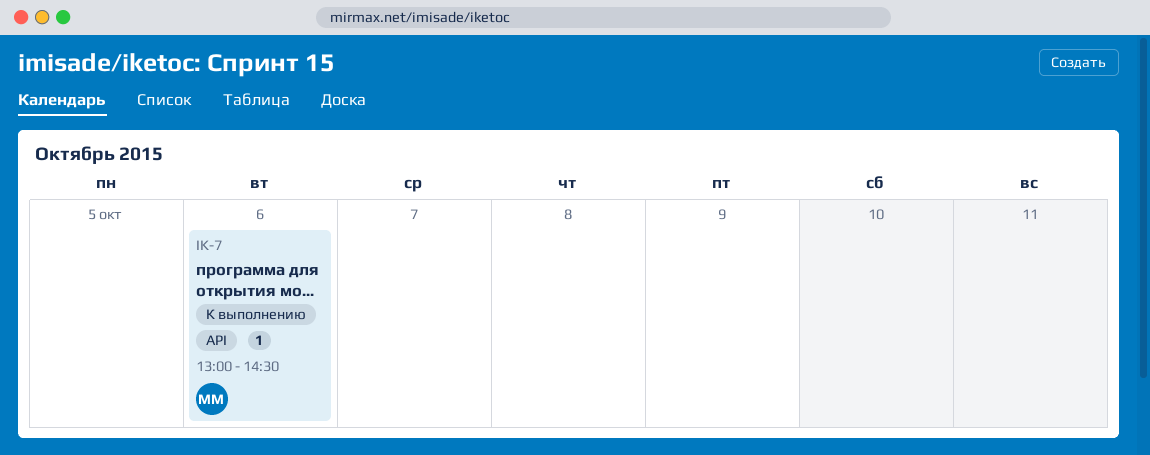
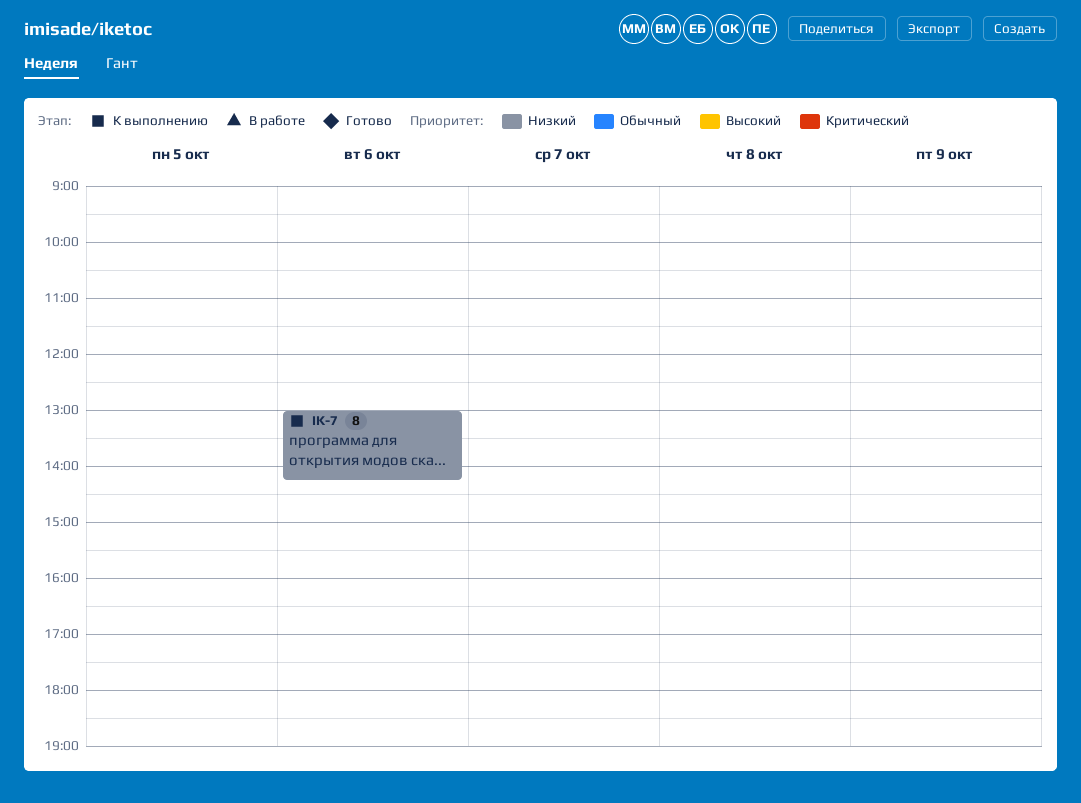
IK-7, estimate: 1 -> 8
IK-7, ends: 14:30 -> 14:15

